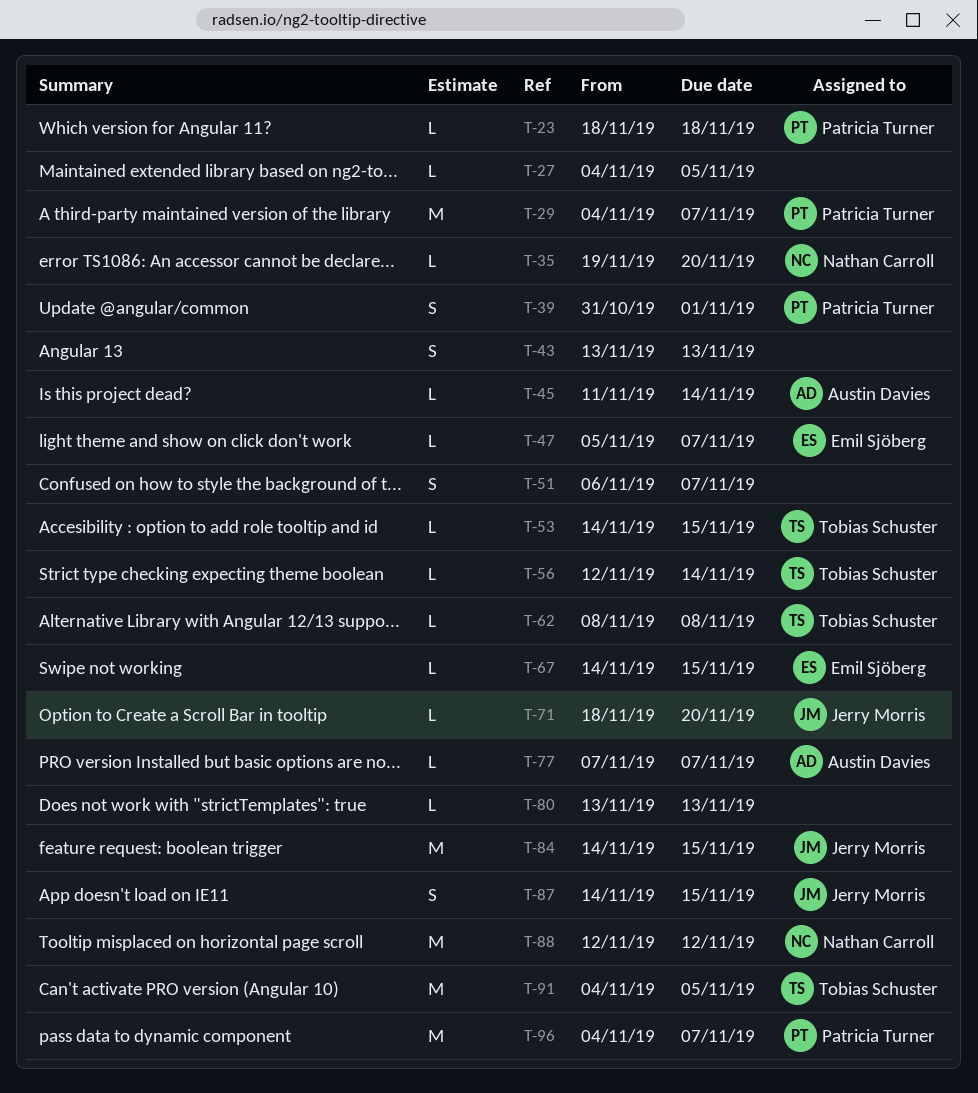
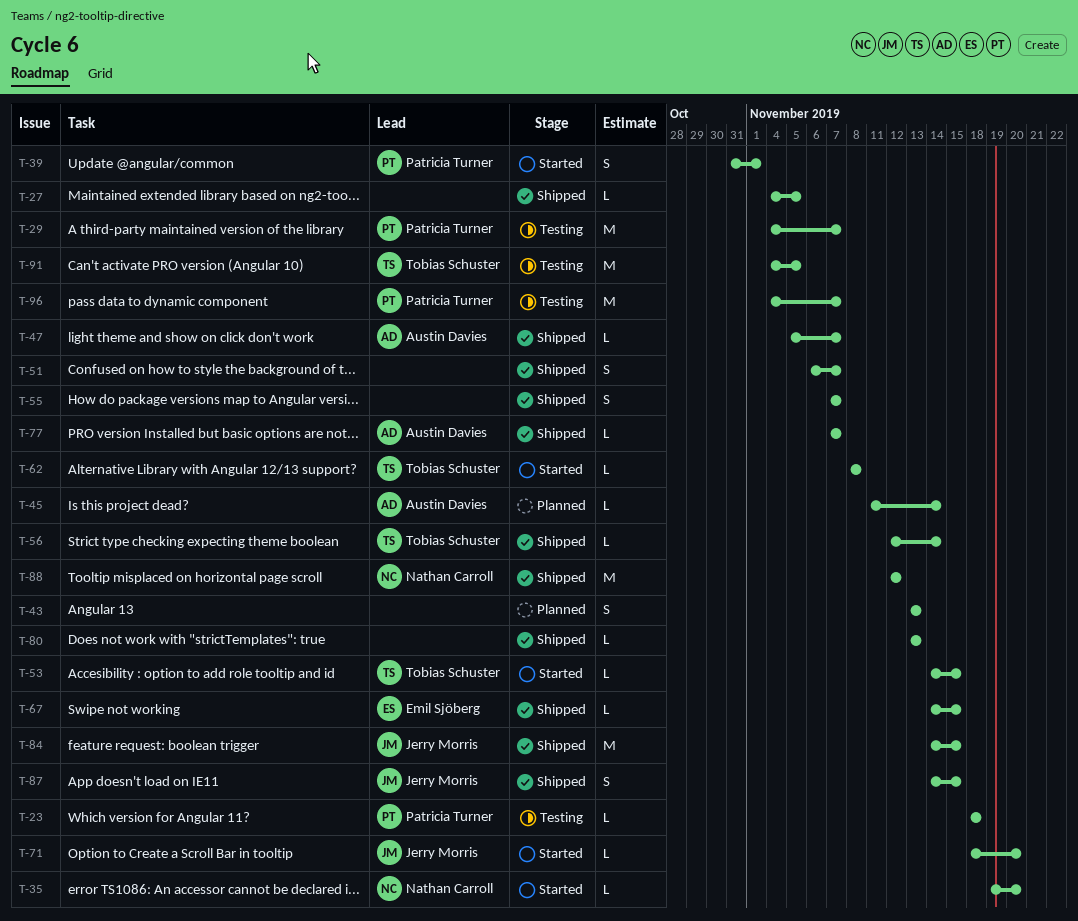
T-47, owner: Emil Sjöberg -> Austin Davies
T-55: none -> present

